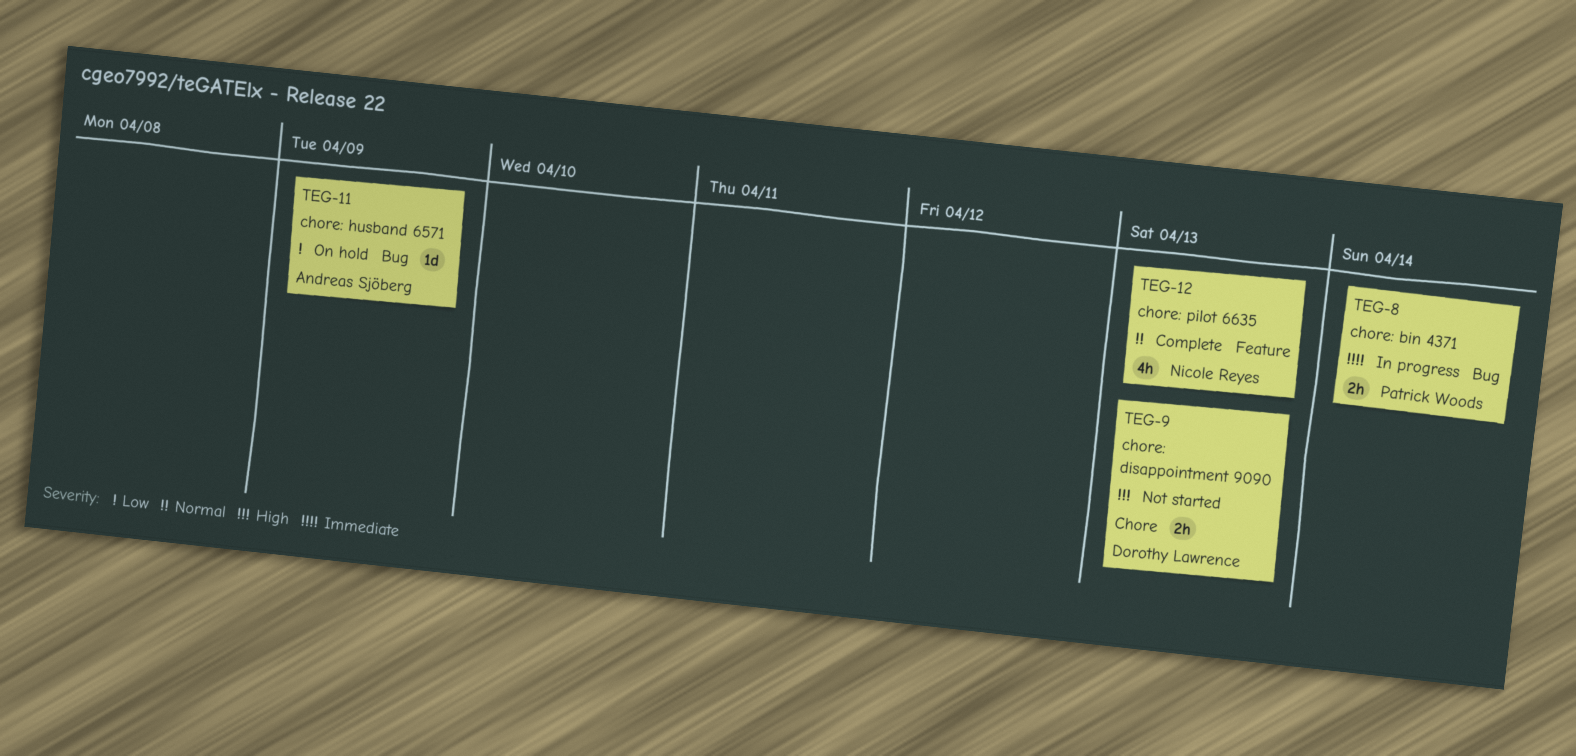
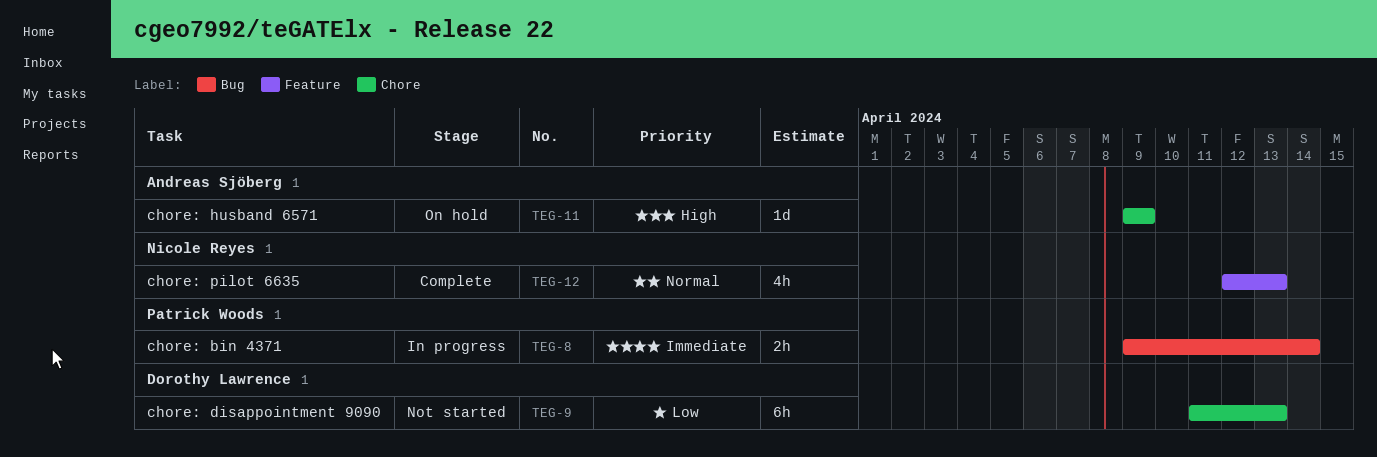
TEG-9, priority: High -> Low
TEG-9, estimate: 2h -> 6h
TEG-11, priority: Low -> High
TEG-11, label: Bug -> Chore

